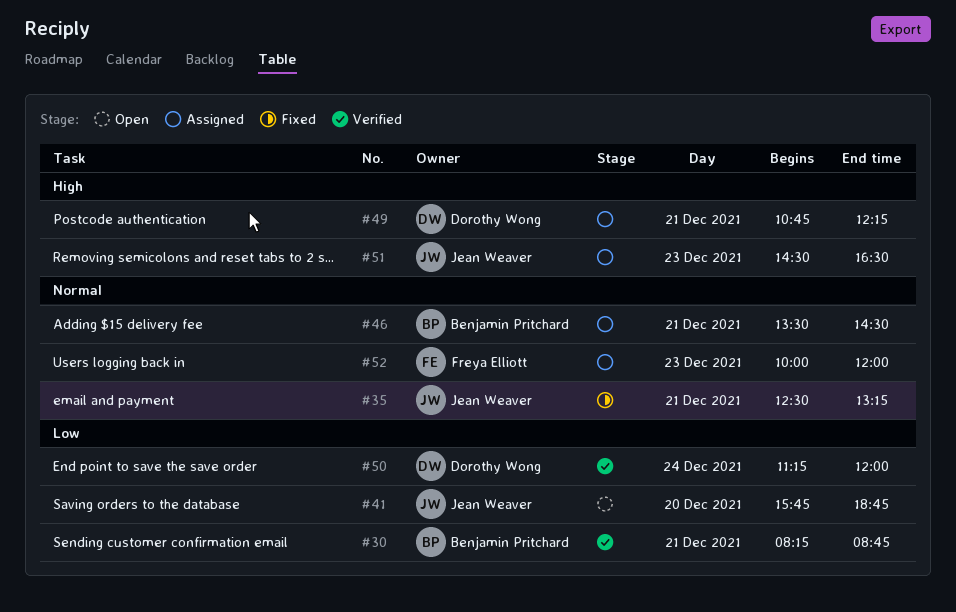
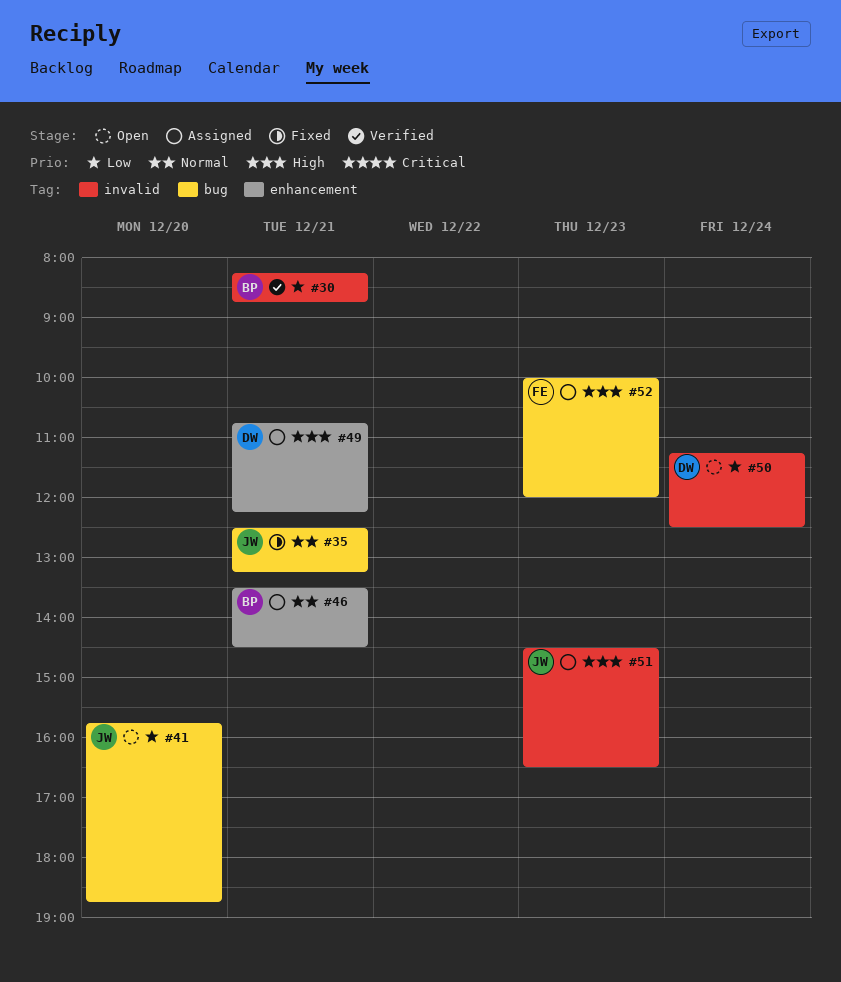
#50, status: Verified -> Open
#50, ends: 12:00 -> 12:30
#52, priority: Normal -> High

